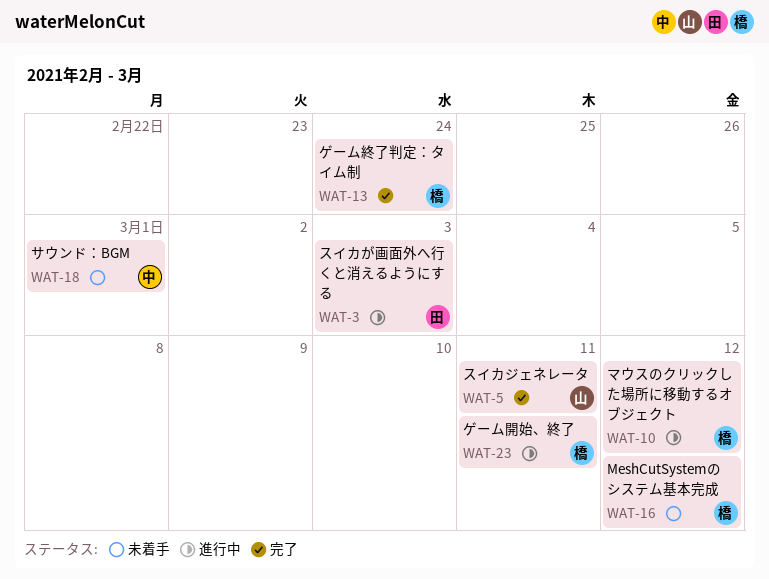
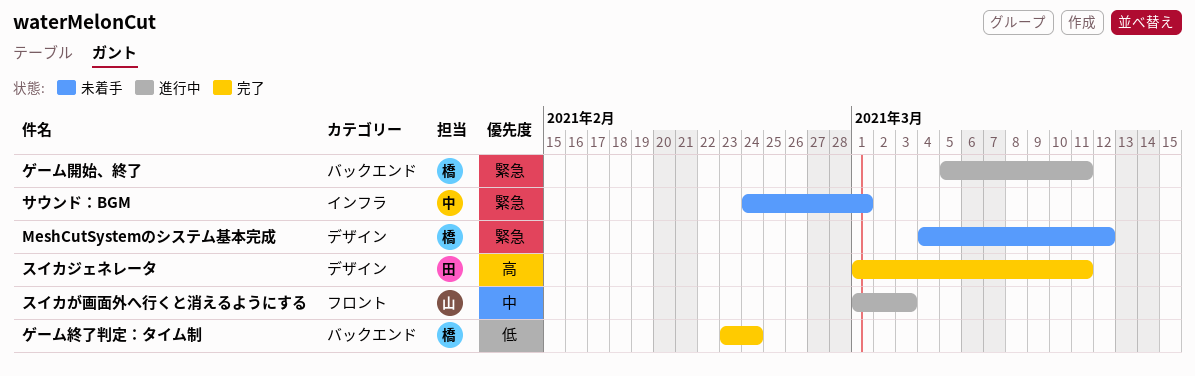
スイカが画面外へ行くと消えるようにする, owner: 田 -> 山
スイカジェネレータ, owner: 山 -> 田
マウスのクリックした場所に移動するオブジェクト: present -> none

